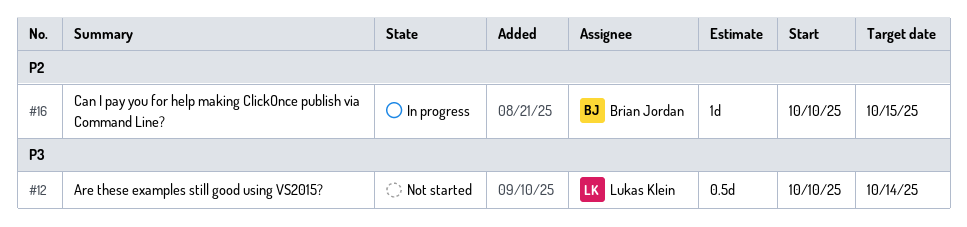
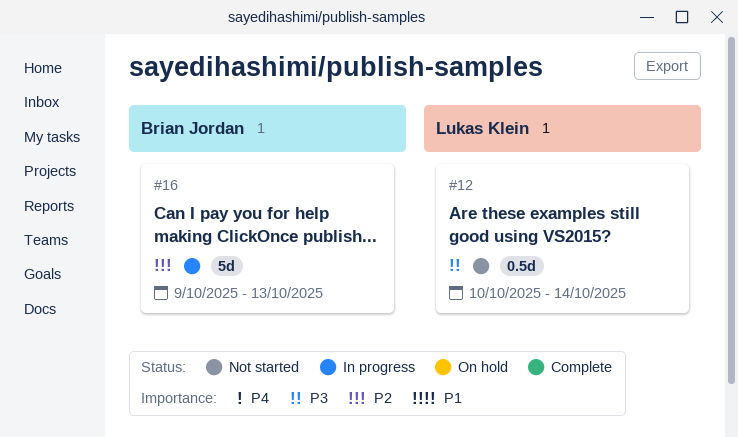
#16, estimate: 1d -> 5d
#16, start: Oct 10 -> Oct 9
#16, due: Oct 15 -> Oct 13

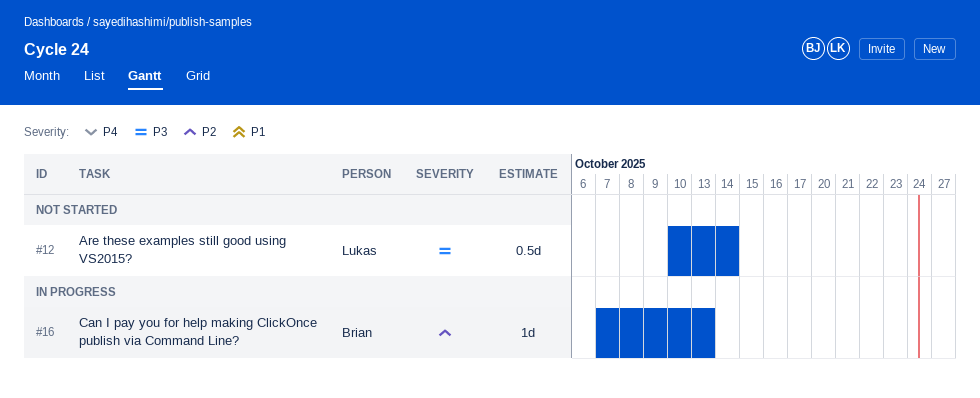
#16, estimate: 5d -> 1d
#16, start: Oct 9 -> Oct 7

